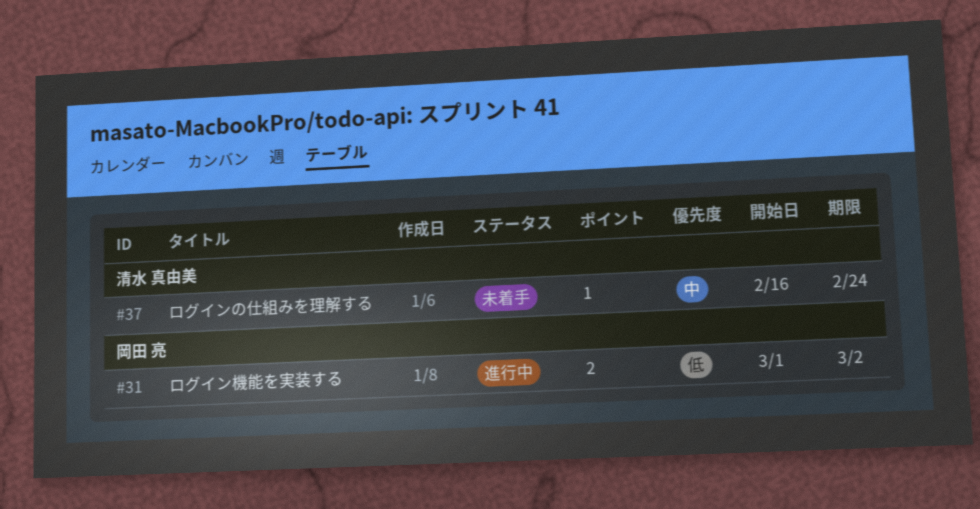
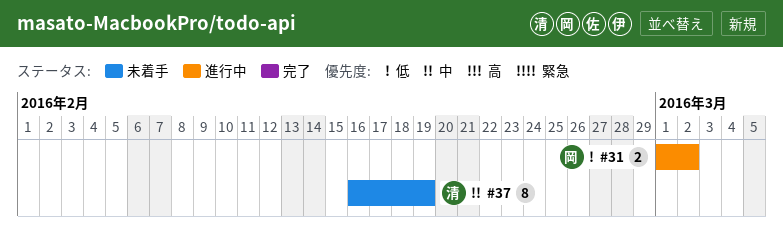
#37, estimate: 1 -> 8
#37, due: Feb 24 -> Feb 19

